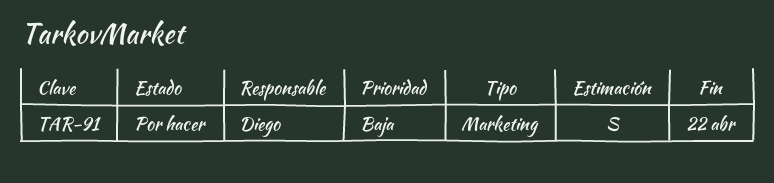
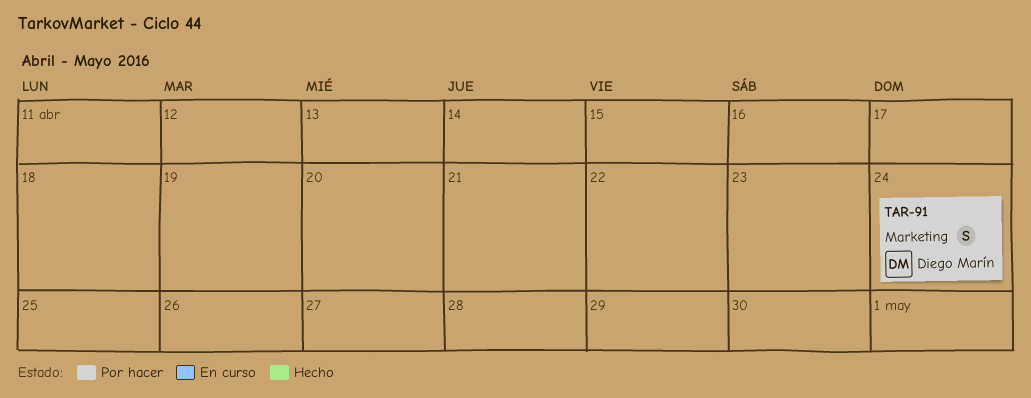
TAR-91, due: Apr 22 -> Apr 24

